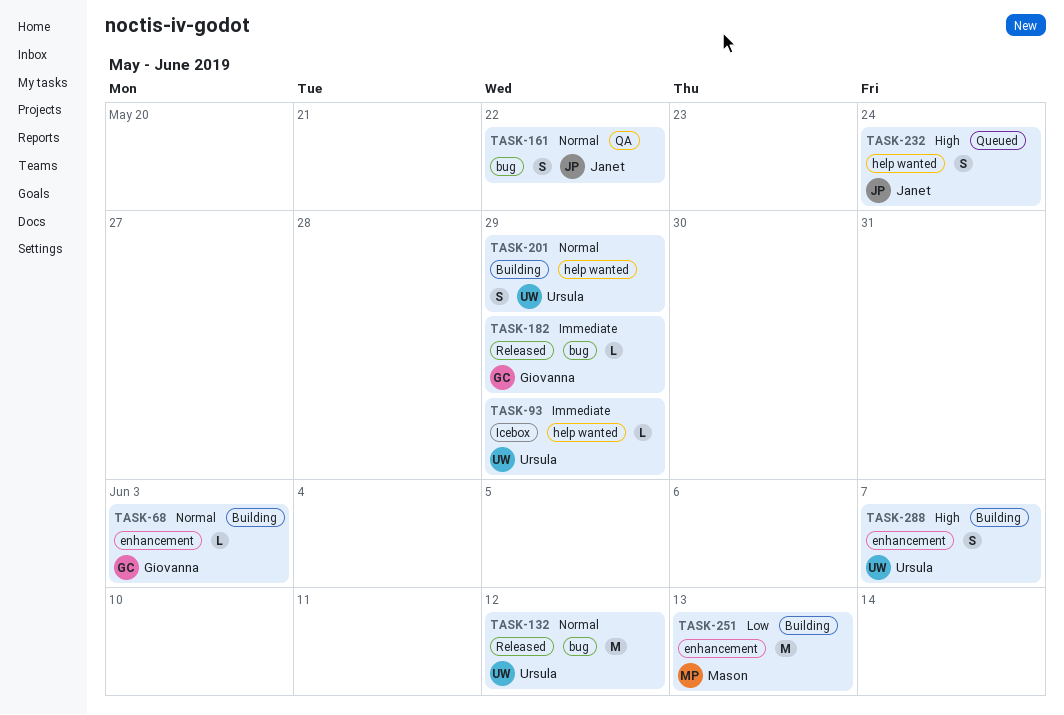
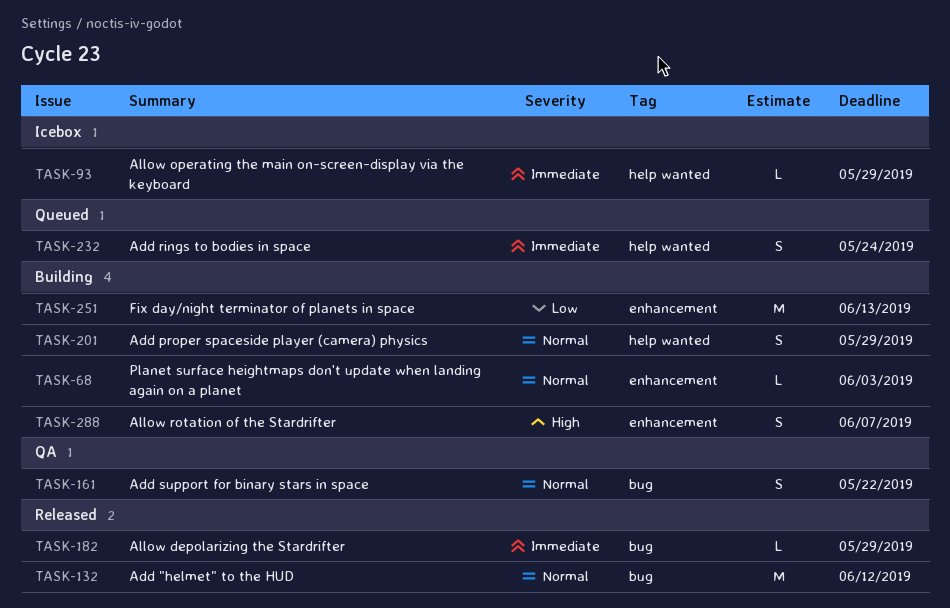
TASK-232, priority: High -> Immediate

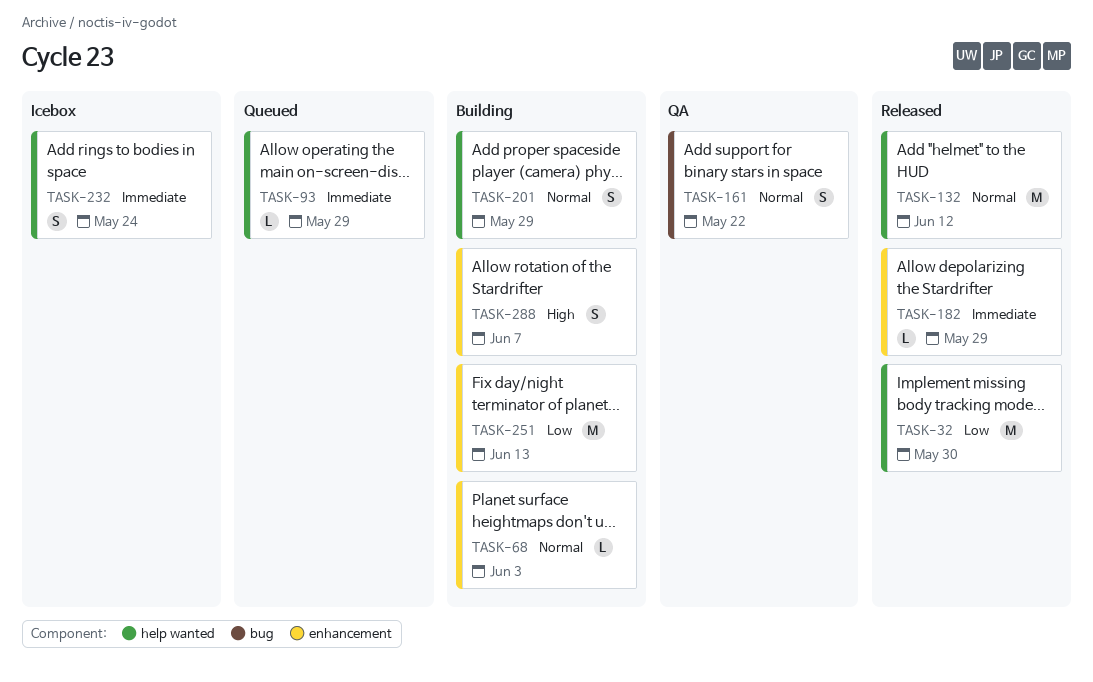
TASK-32: none -> present
TASK-93, status: Icebox -> Queued
TASK-132, label: bug -> help wanted
TASK-182, label: bug -> enhancement
TASK-232, status: Queued -> Icebox

